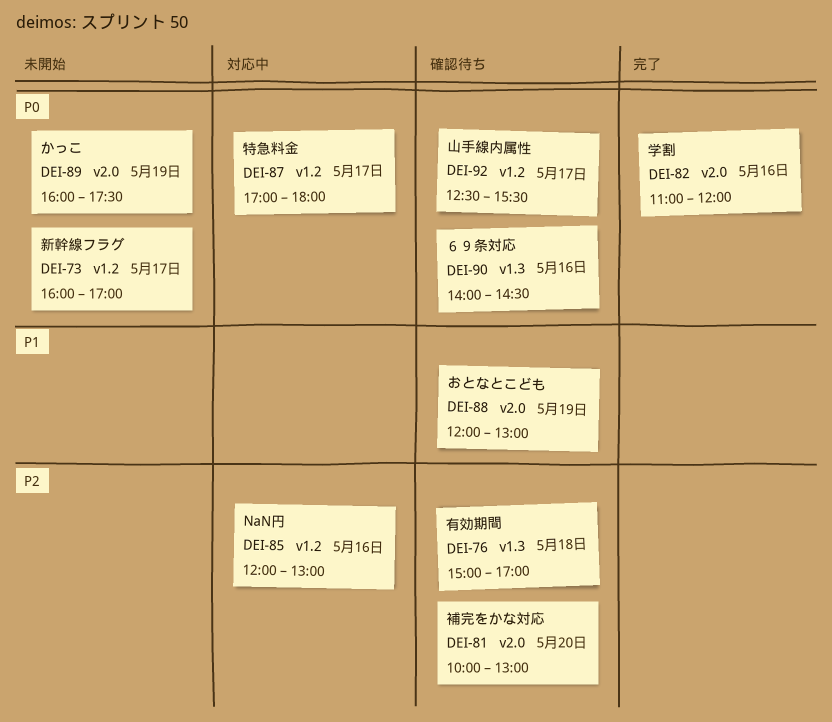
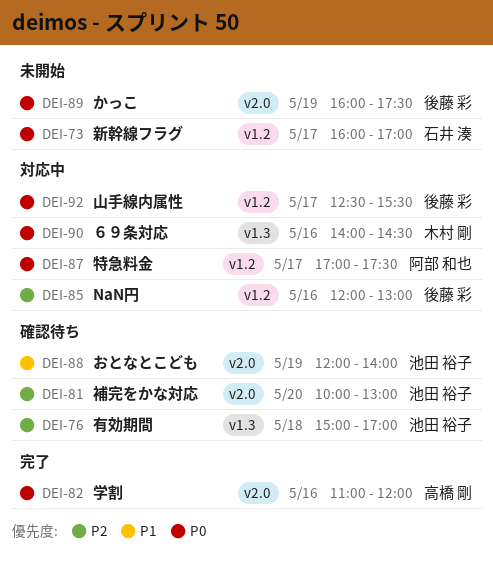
DEI-87, ends: 18:00 -> 17:30
DEI-88, ends: 13:00 -> 14:00
DEI-90, status: 確認待ち -> 対応中
DEI-92, status: 確認待ち -> 対応中

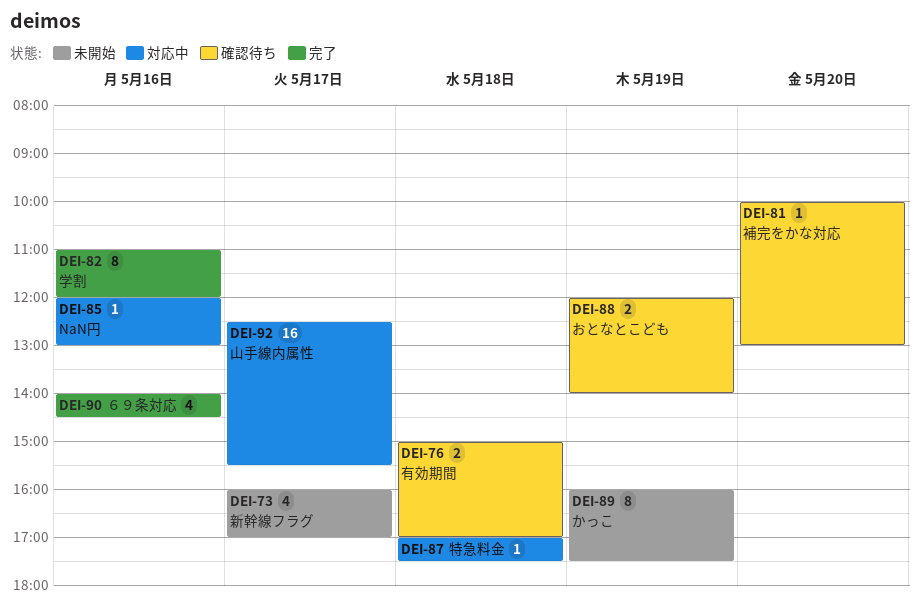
DEI-87, day: May 17 -> May 18
DEI-90, status: 対応中 -> 完了

